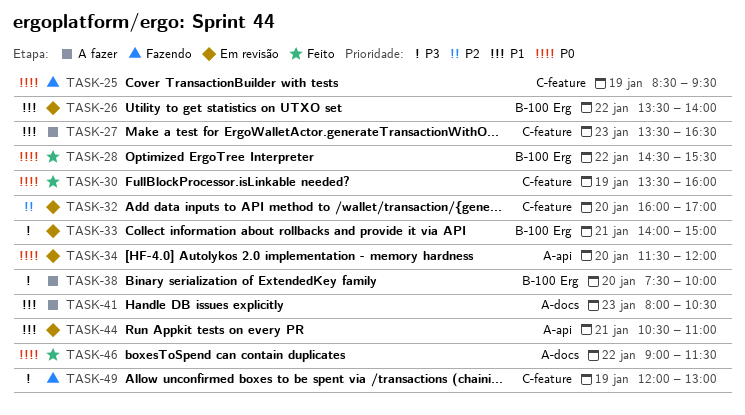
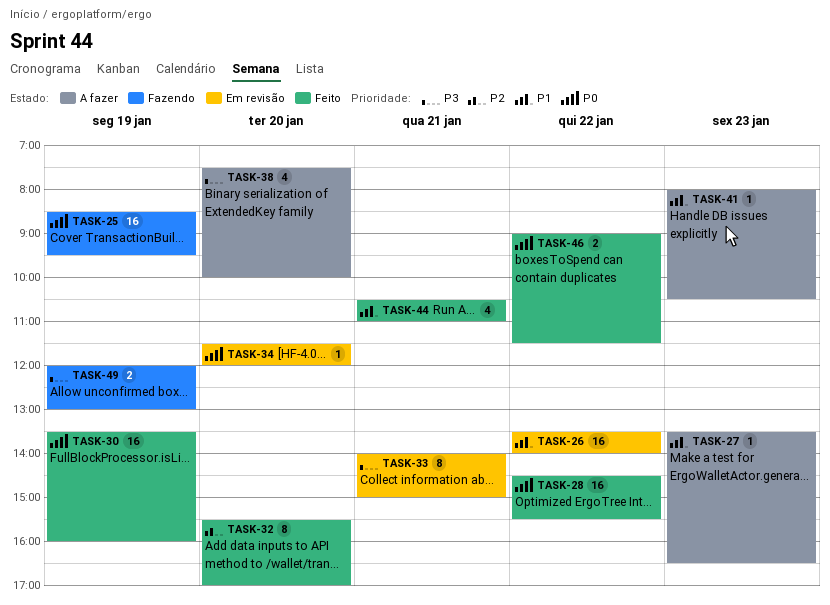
TASK-32, status: Em revisão -> Feito
TASK-32, begins: 16:00 -> 15:30
TASK-44, status: Em revisão -> Feito

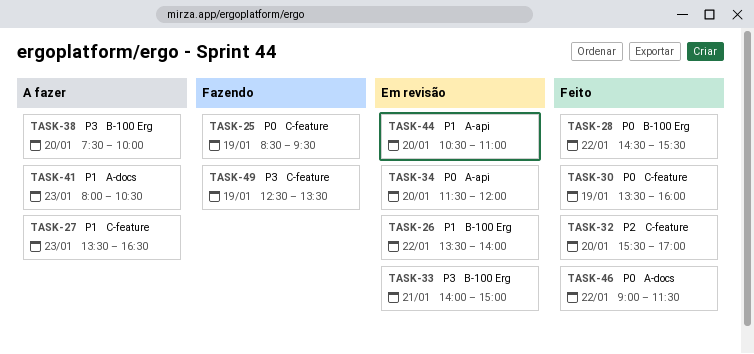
TASK-44, status: Feito -> Em revisão
TASK-44, day: Jan 21 -> Jan 20
TASK-49, begins: 12:00 -> 12:30
TASK-49, ends: 13:00 -> 13:30

